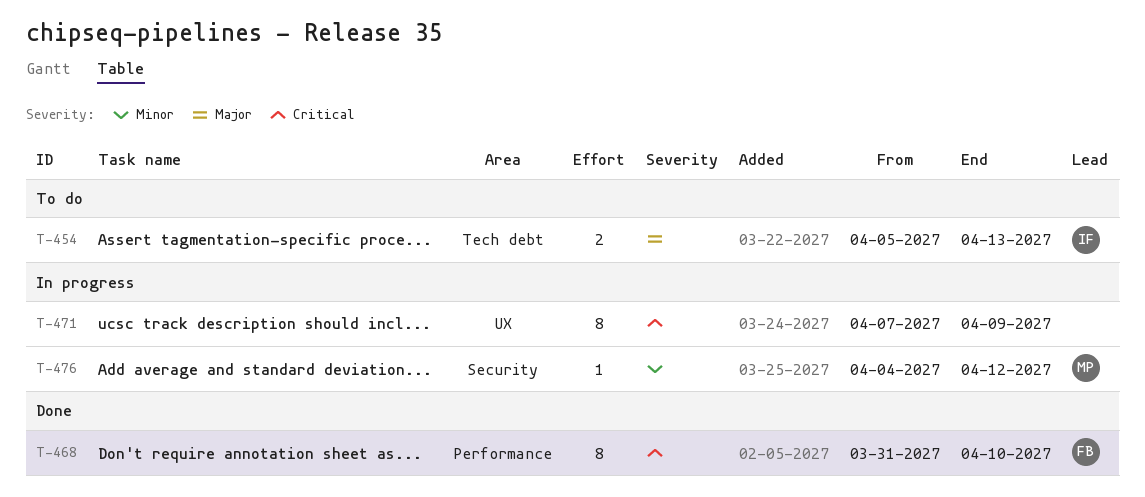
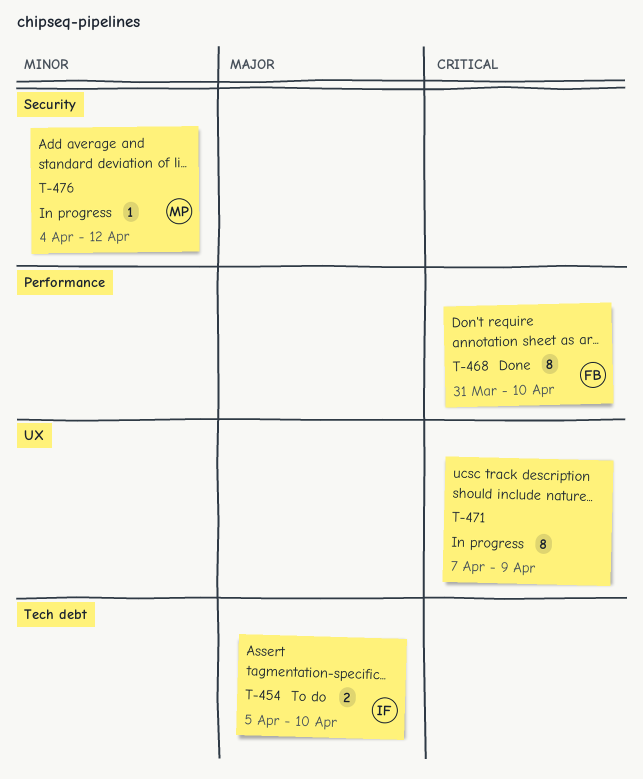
T-454, due: Apr 13 -> Apr 10

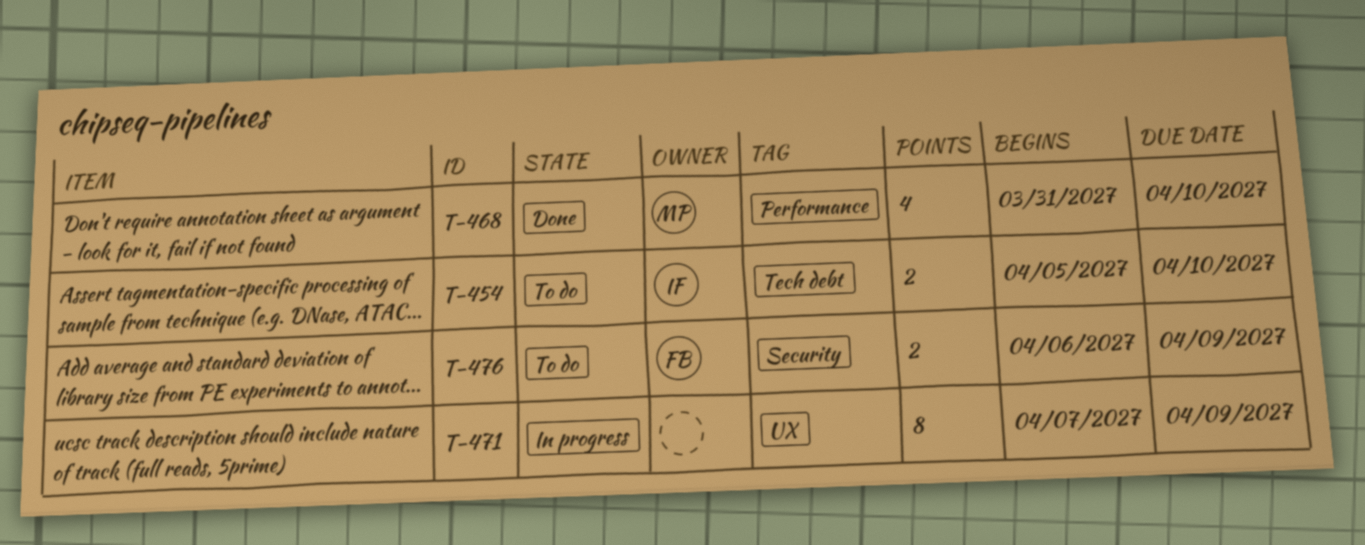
T-468, owner: FB -> MP
T-468, estimate: 8 -> 4
T-476, status: In progress -> To do
T-476, owner: MP -> FB
T-476, estimate: 1 -> 2
T-476, start: Apr 4 -> Apr 6
T-476, due: Apr 12 -> Apr 9

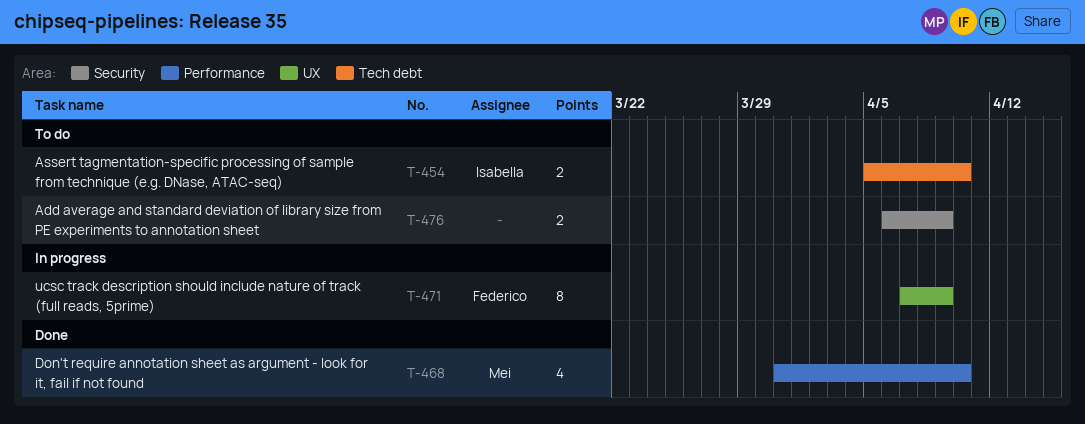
T-471, owner: none -> Federico
T-476, owner: Federico -> none

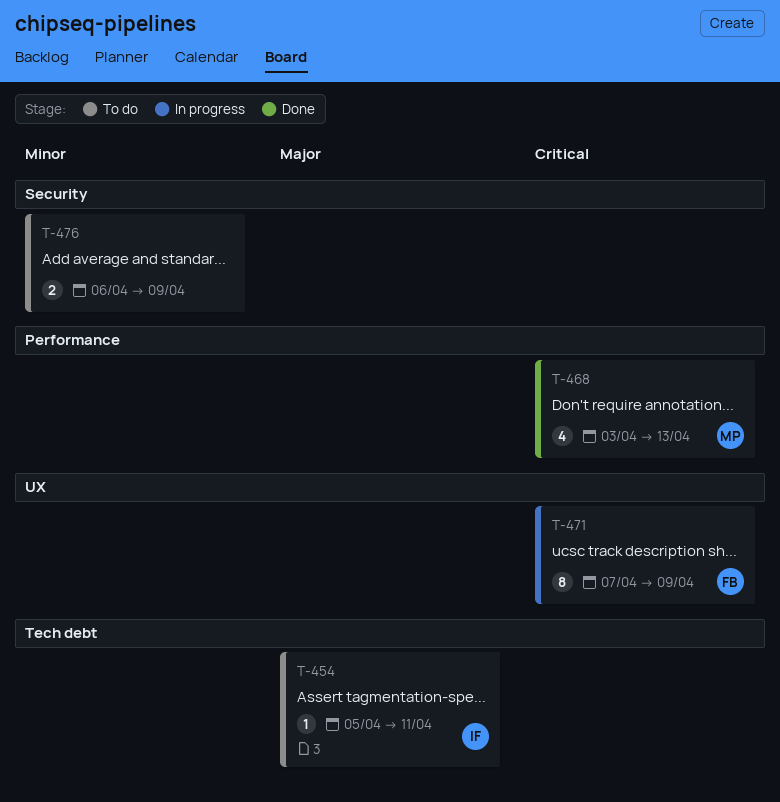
T-454, estimate: 2 -> 1
T-454, due: Apr 10 -> Apr 11
T-468, start: Mar 31 -> Apr 3
T-468, due: Apr 10 -> Apr 13

